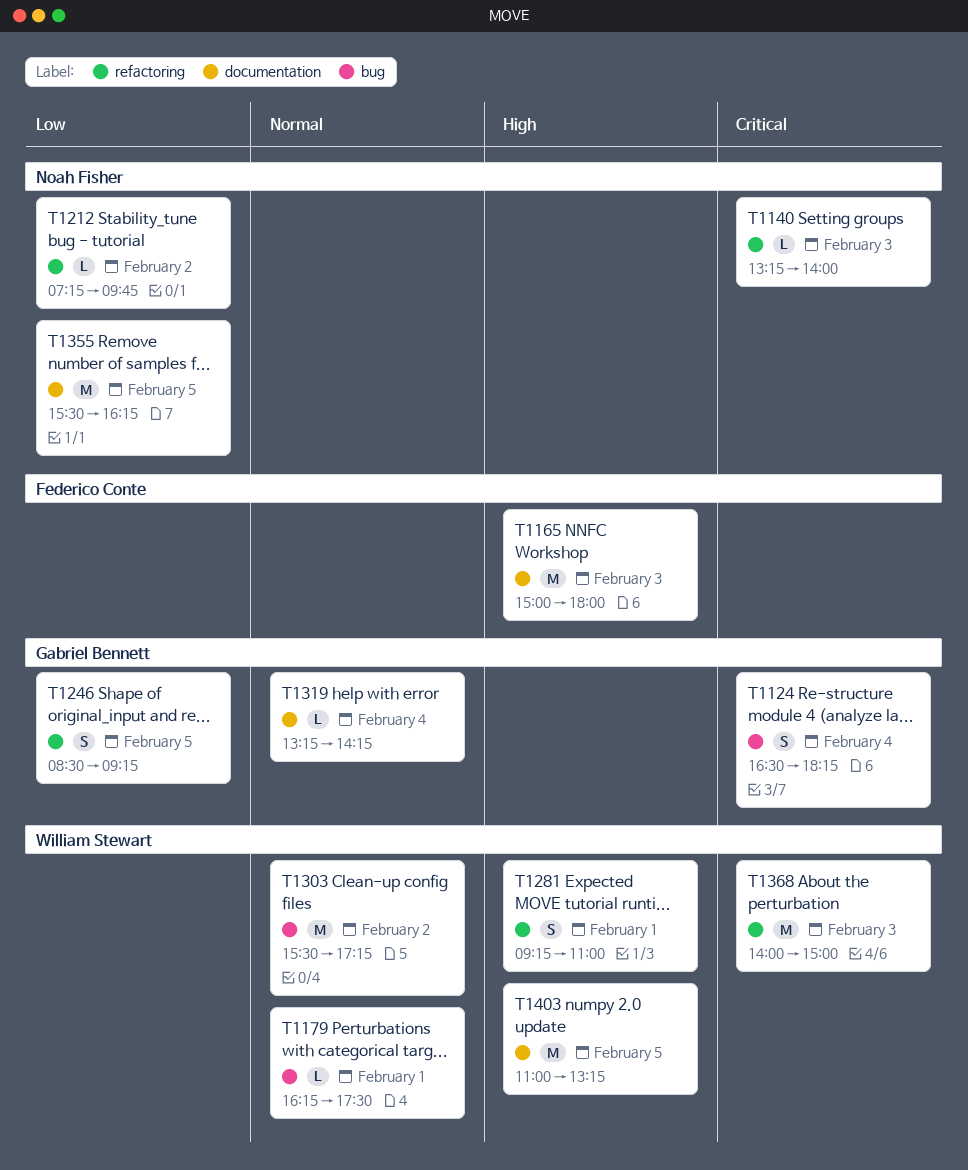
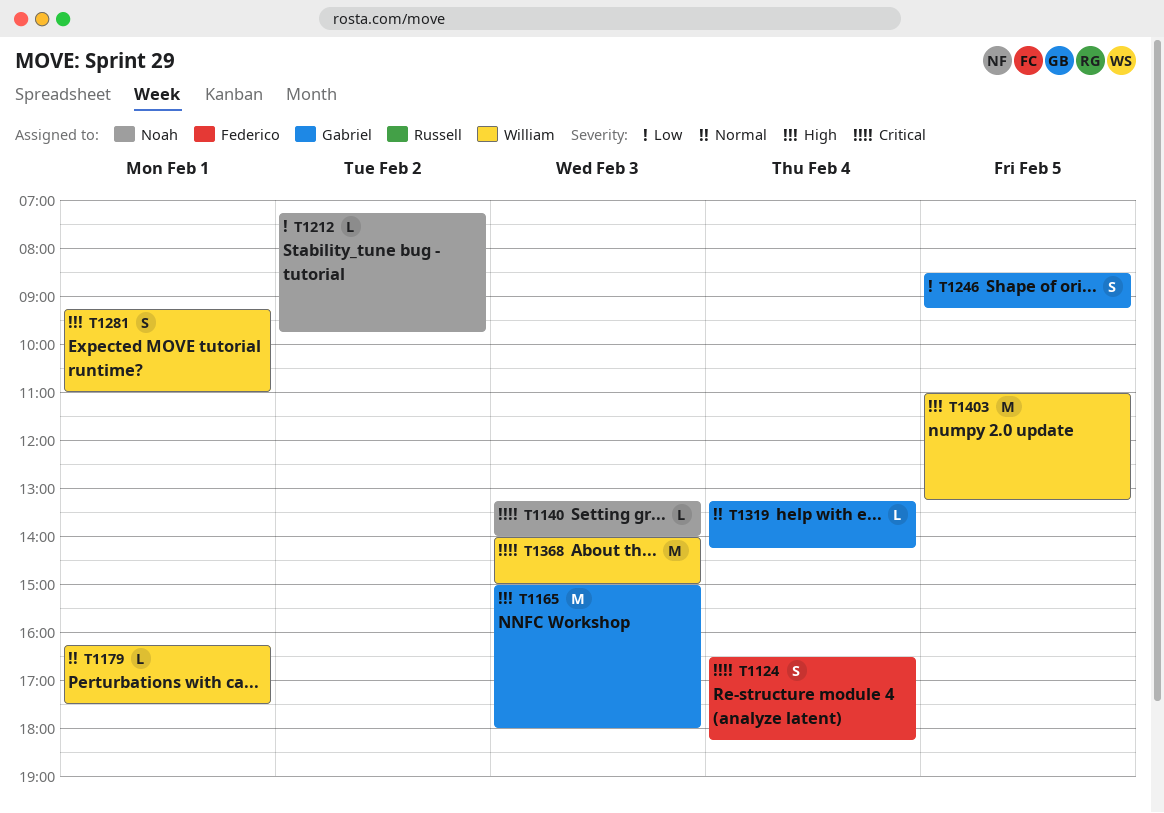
T1124, owner: Gabriel Bennett -> Federico Conte
T1165, owner: Federico Conte -> Gabriel Bennett
T1303: present -> none
T1355: present -> none

